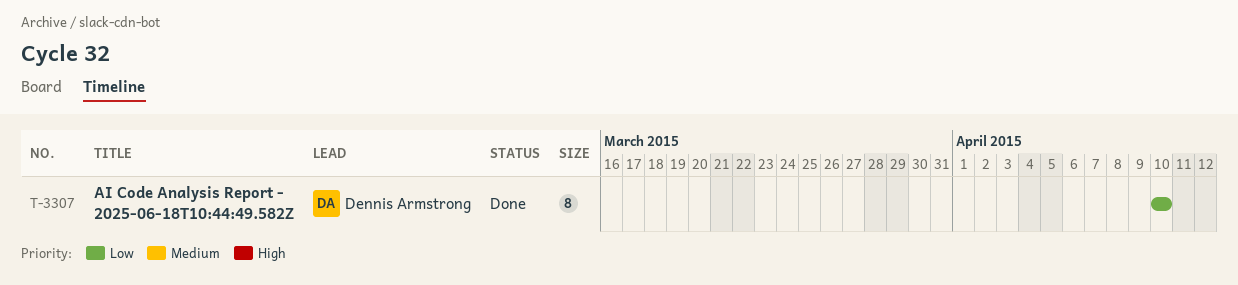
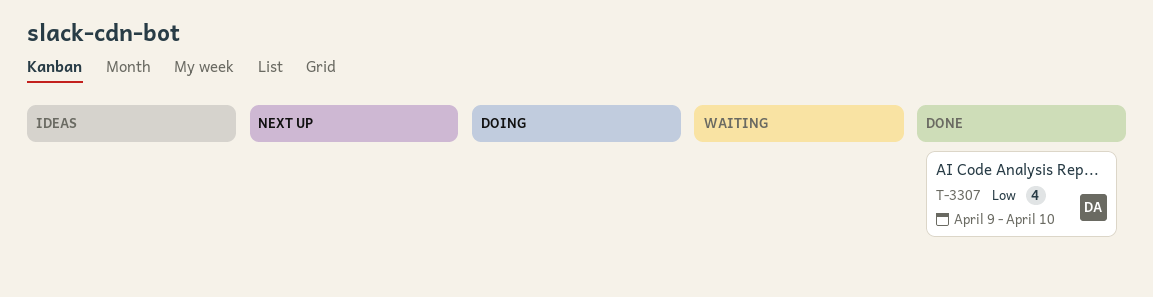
T-3307, estimate: 8 -> 4
T-3307, start: Apr 10 -> Apr 9

